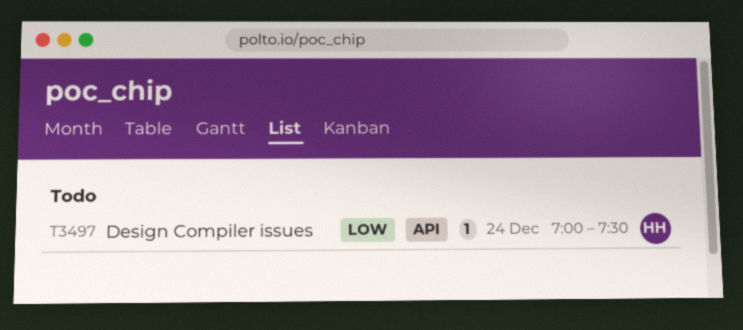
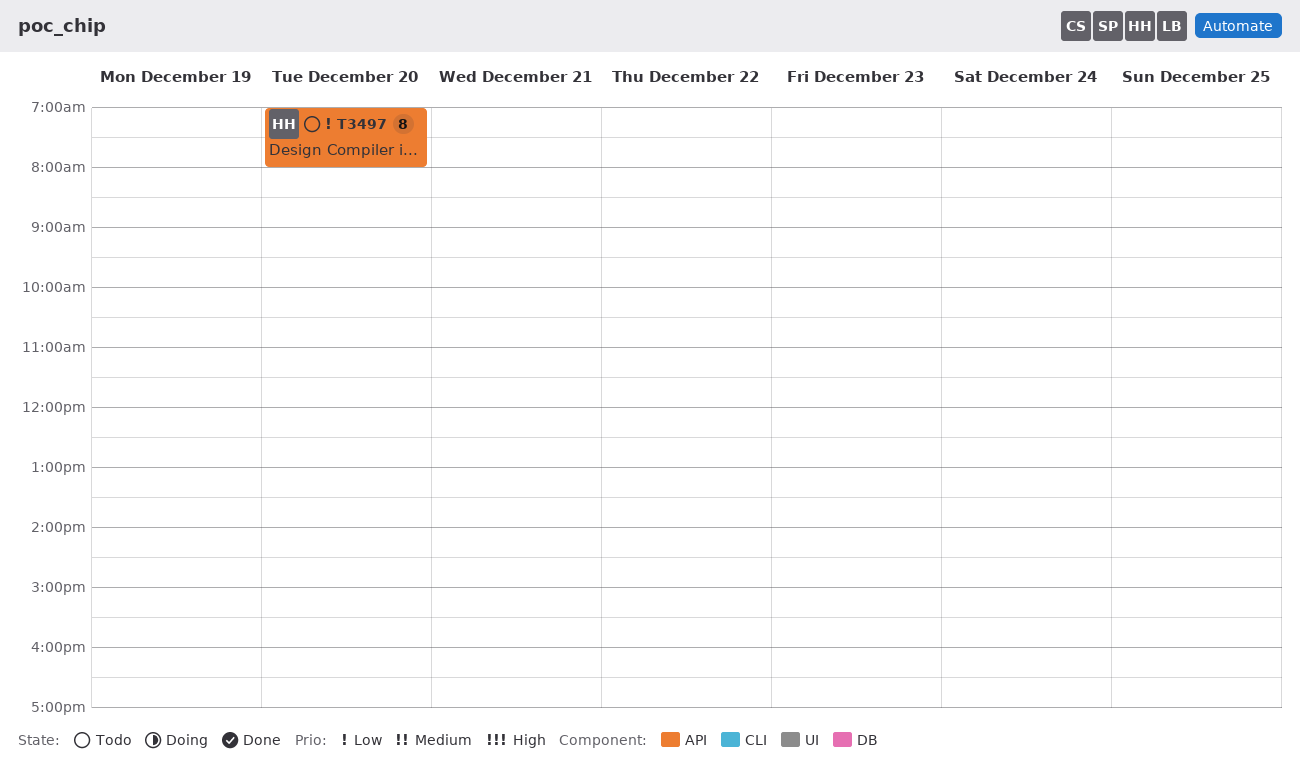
T3497, estimate: 1 -> 8
T3497, day: Dec 24 -> Dec 20
T3497, ends: 07:30 -> 08:00

